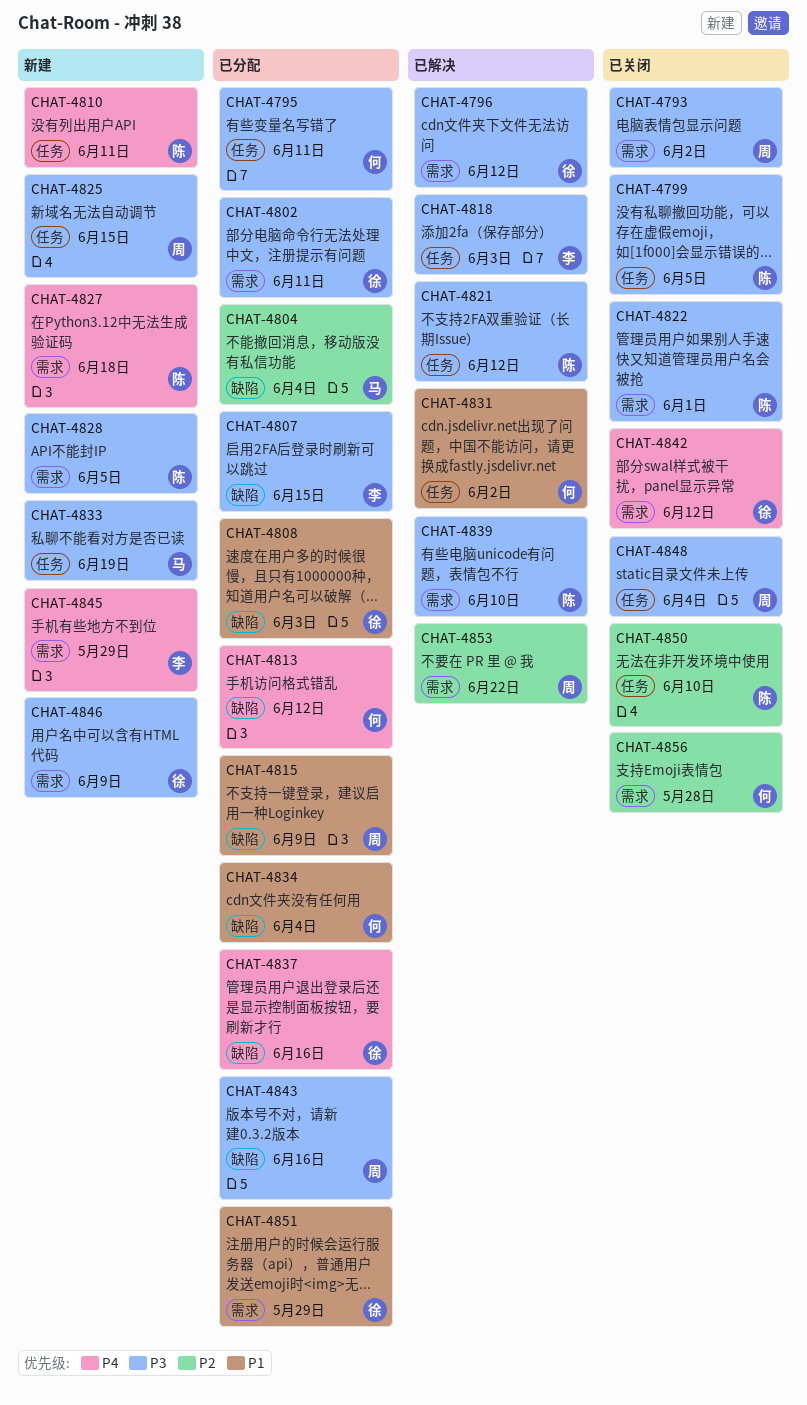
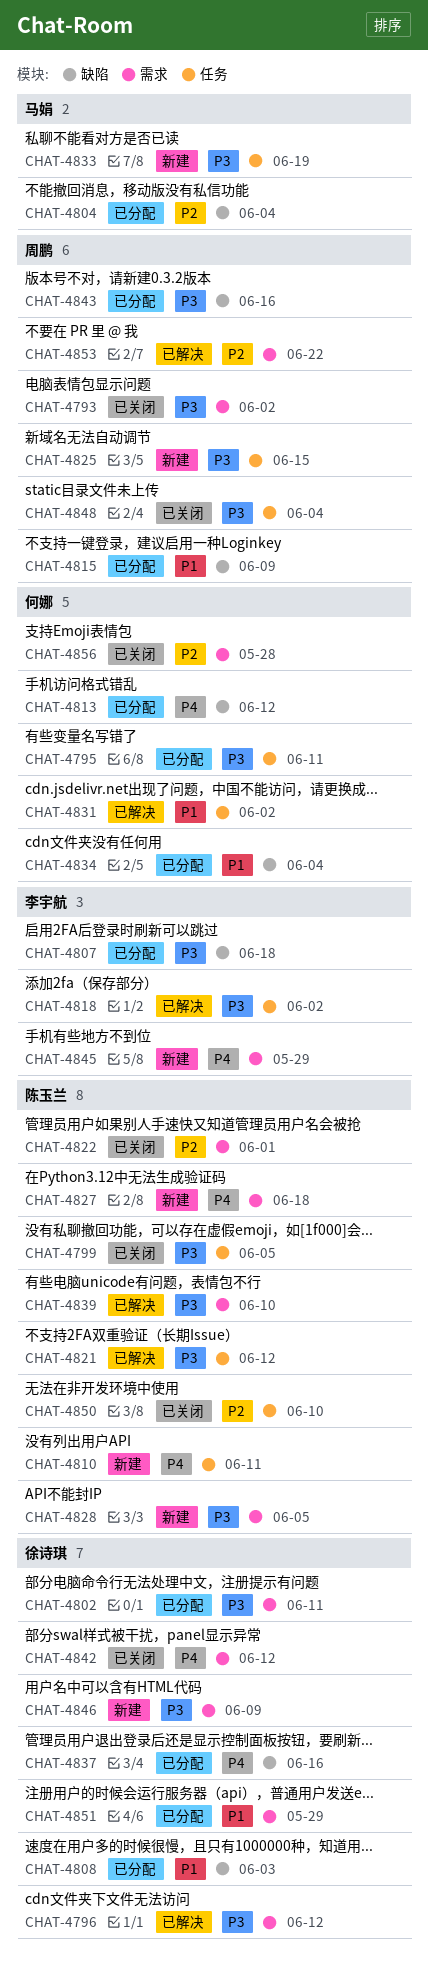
CHAT-4807, due: Jun 15 -> Jun 18
CHAT-4818, due: Jun 3 -> Jun 2
CHAT-4822, priority: P3 -> P2

